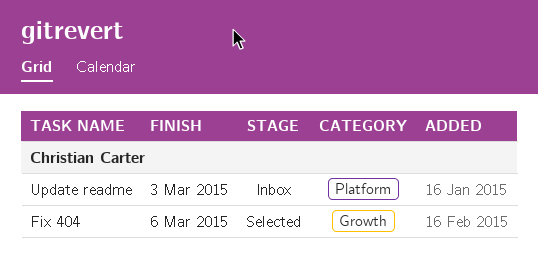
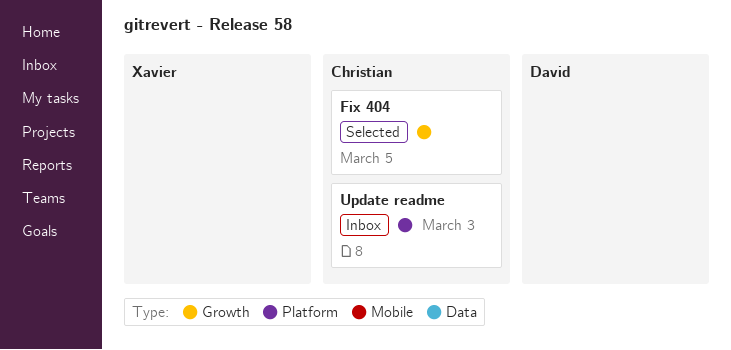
Fix 404, due: Mar 6 -> Mar 5

